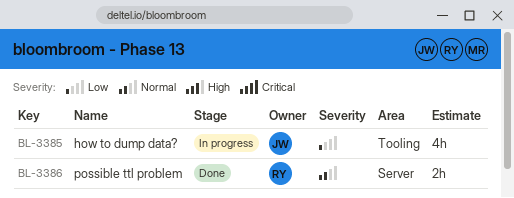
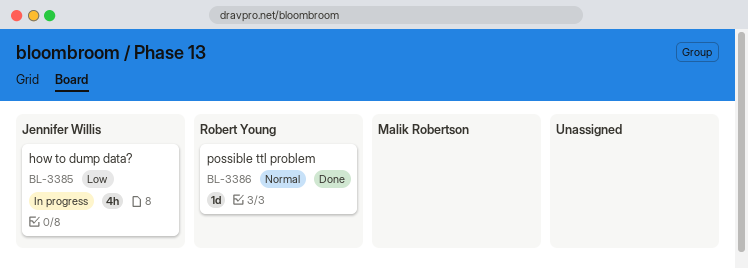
BL-3386, estimate: 2h -> 1d

